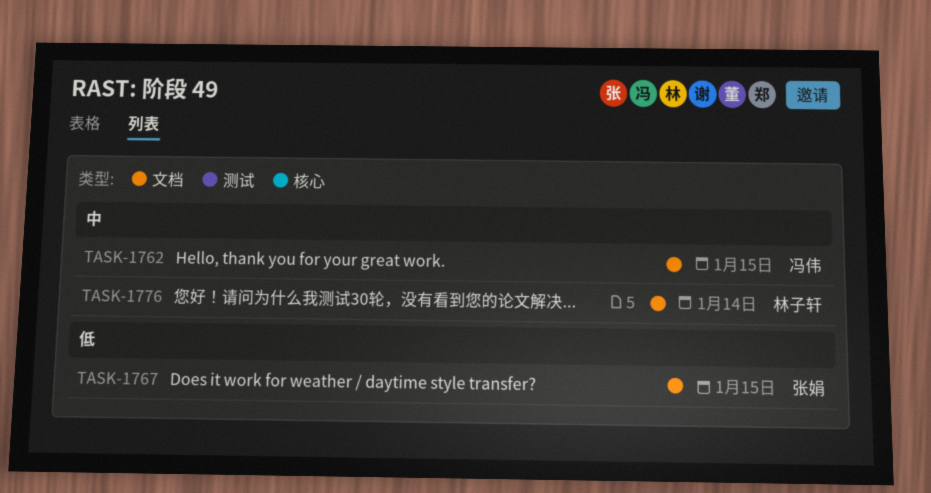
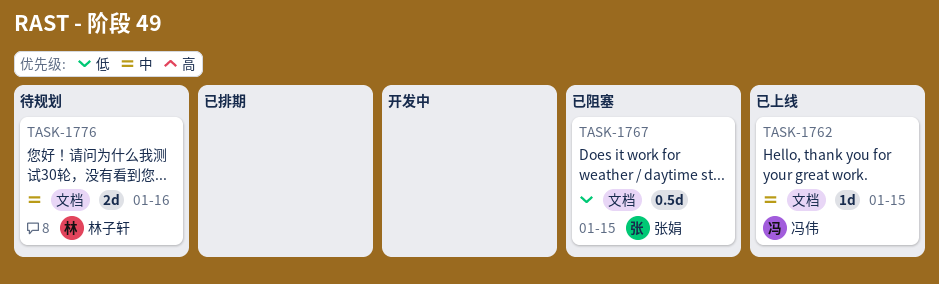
TASK-1776, due: Jan 14 -> Jan 16

